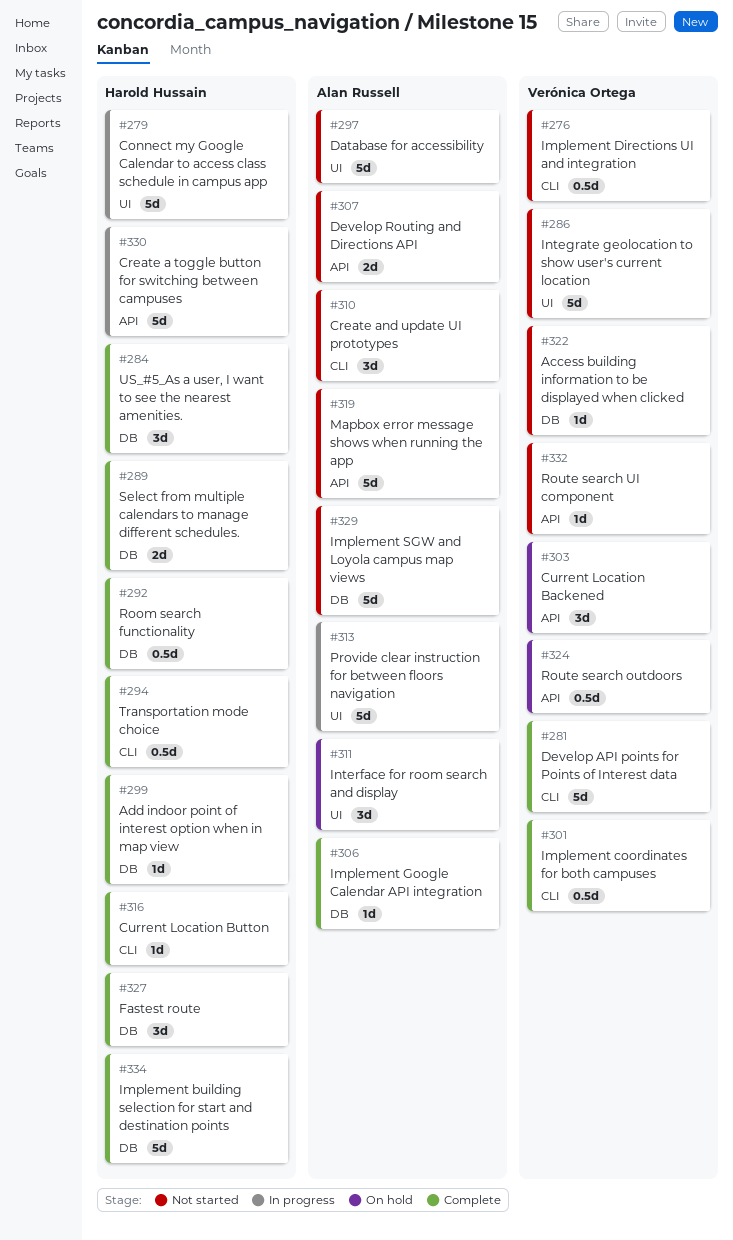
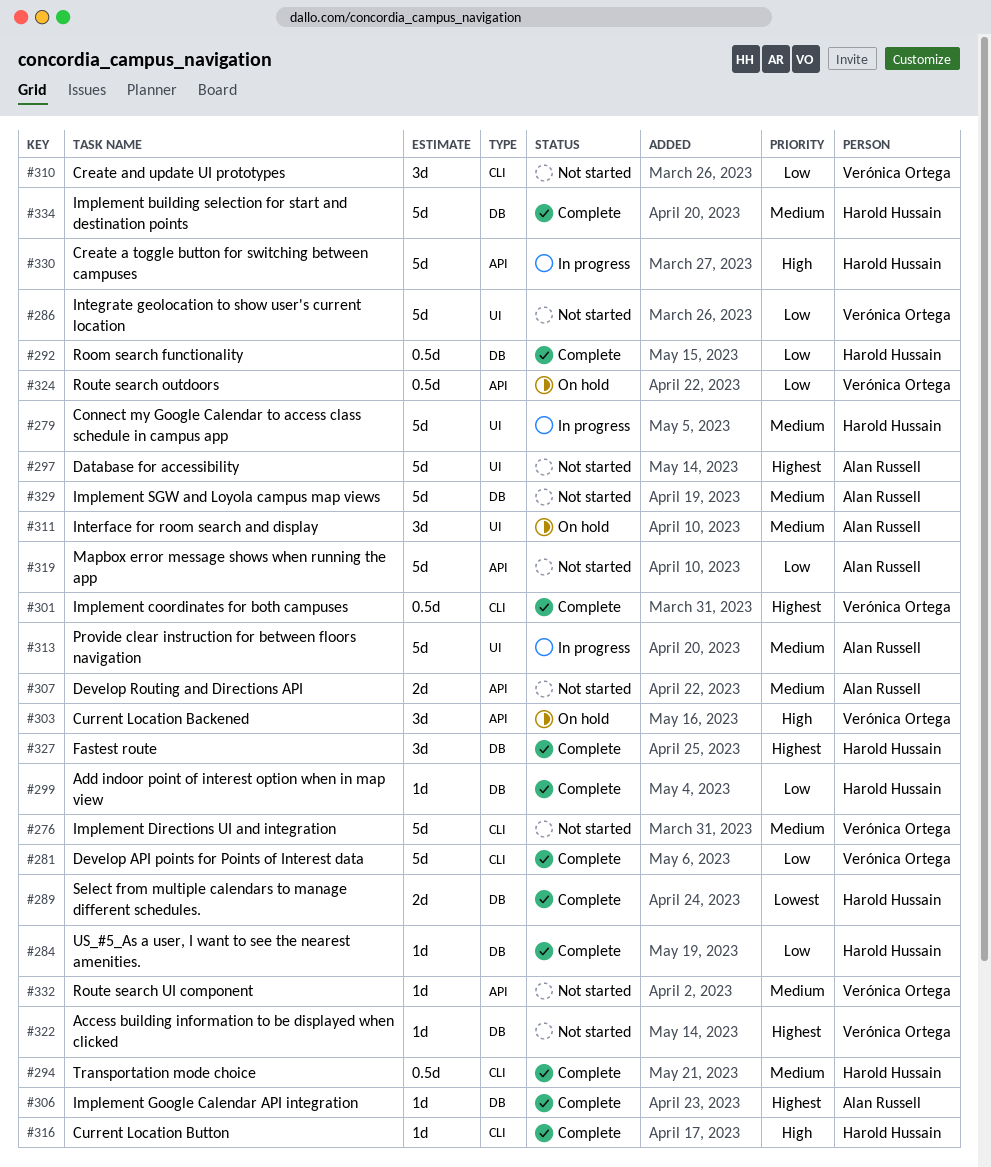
#276, estimate: 0.5d -> 5d
#284, estimate: 3d -> 1d
#310, owner: Alan Russell -> Verónica Ortega

